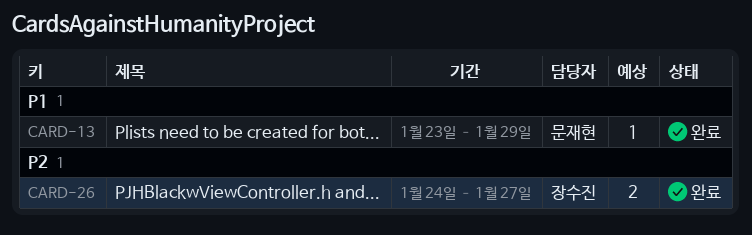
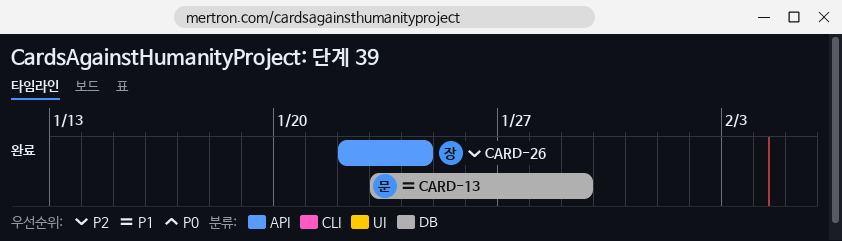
CARD-26, start: Jan 24 -> Jan 22
CARD-26, due: Jan 27 -> Jan 24

